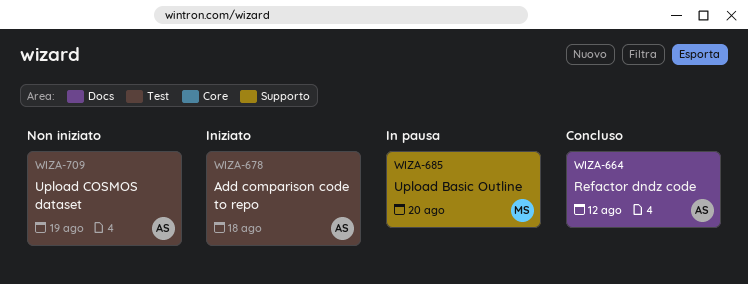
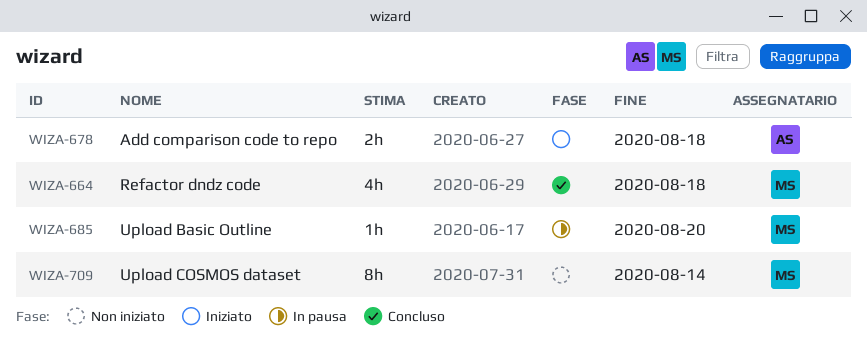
WIZA-664, owner: AS -> MS
WIZA-664, due: Aug 12 -> Aug 18
WIZA-709, owner: AS -> MS
WIZA-709, due: Aug 19 -> Aug 14

